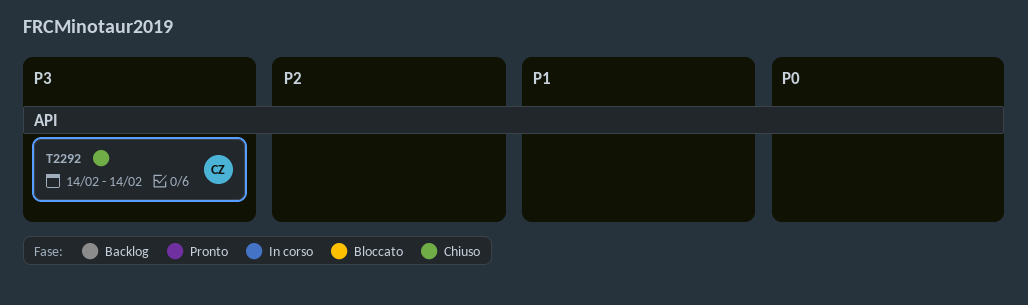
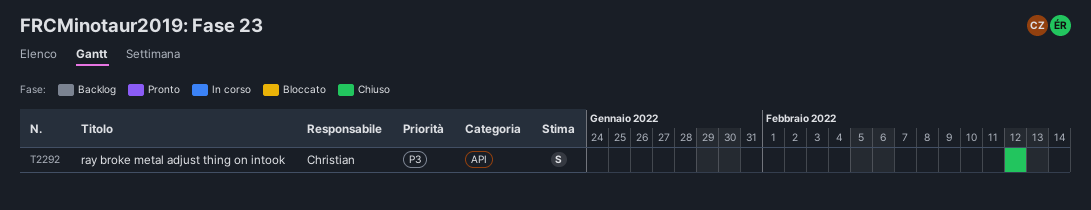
T2292, start: Feb 14 -> Feb 12
T2292, due: Feb 14 -> Feb 12

